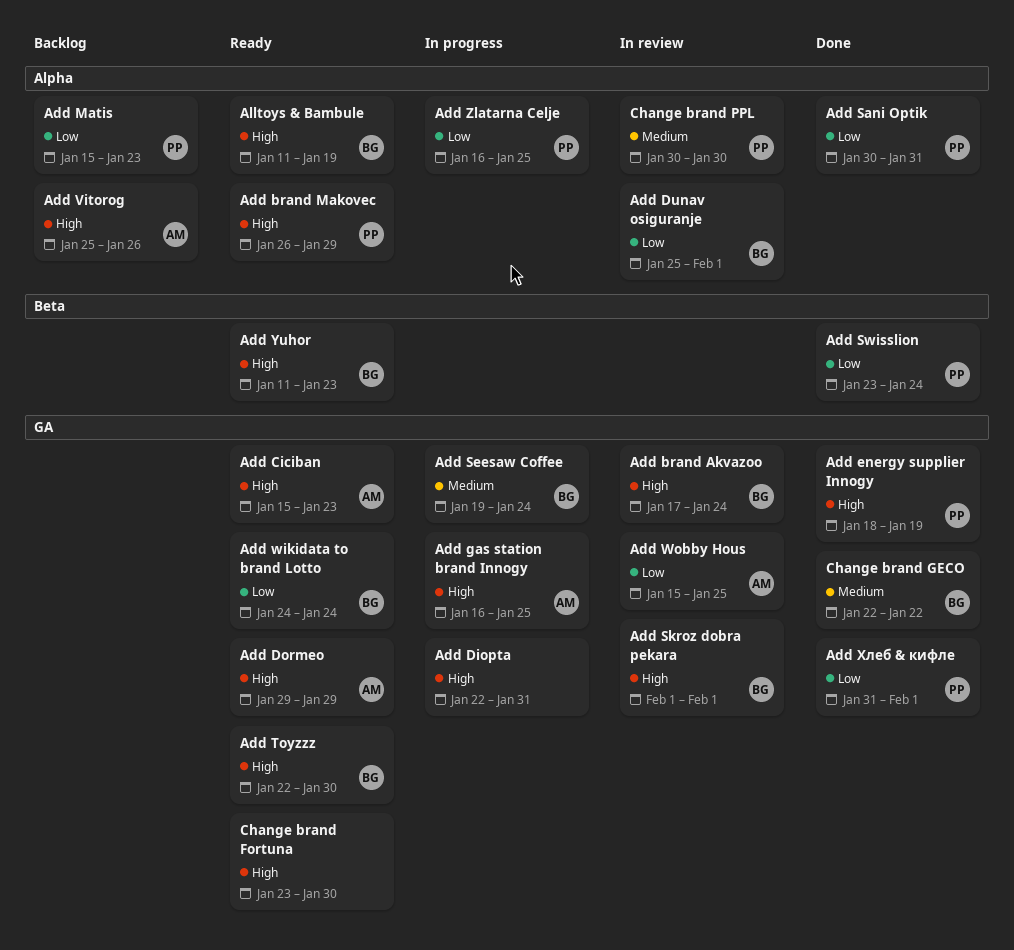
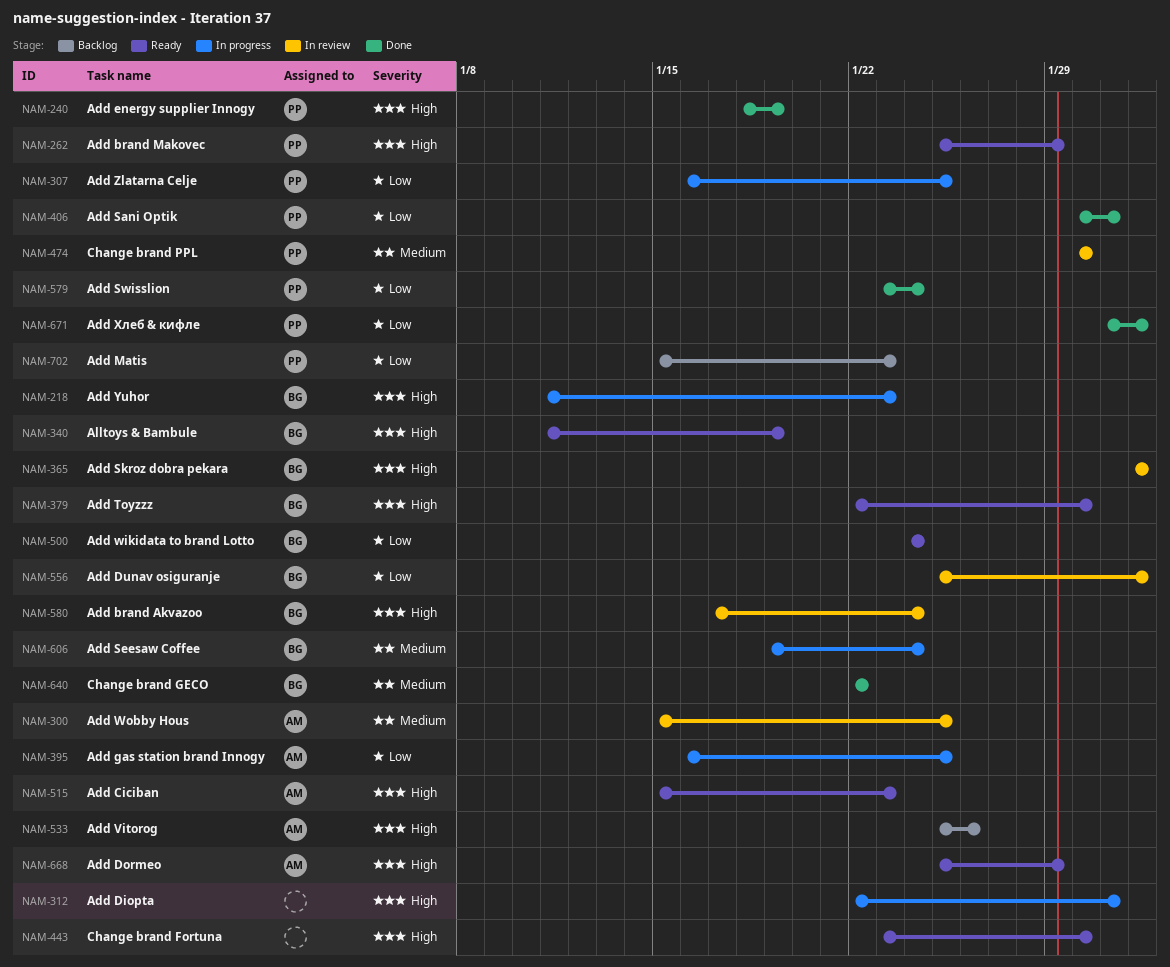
Add brand Makovec, start: Jan 26 -> Jan 25
Add Dormeo, start: Jan 29 -> Jan 25
Add gas station brand Innogy, priority: High -> Low
Add Wobby Hous, priority: Low -> Medium
Add Yuhor, status: Ready -> In progress

